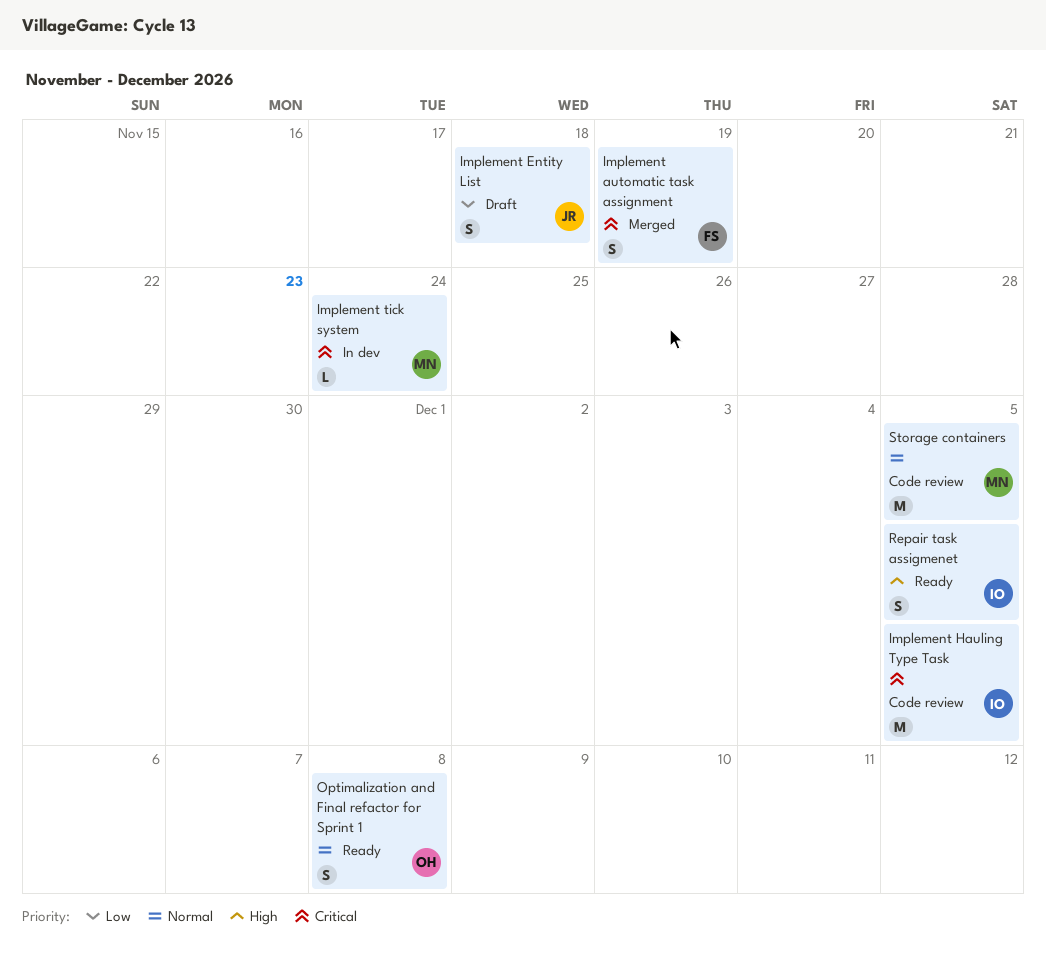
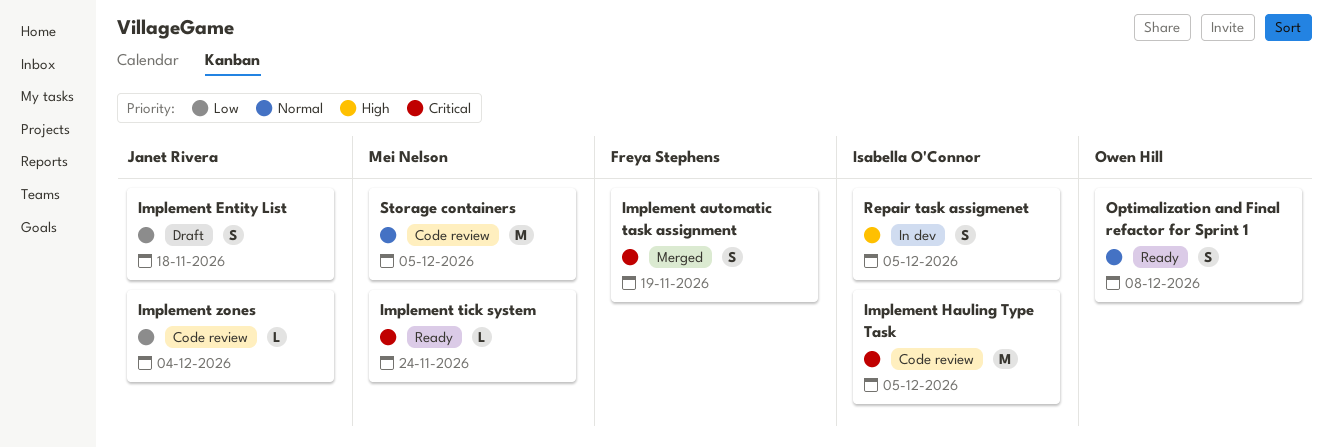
Implement tick system, status: In dev -> Ready
Implement zones: none -> present
Repair task assigmenet, status: Ready -> In dev

